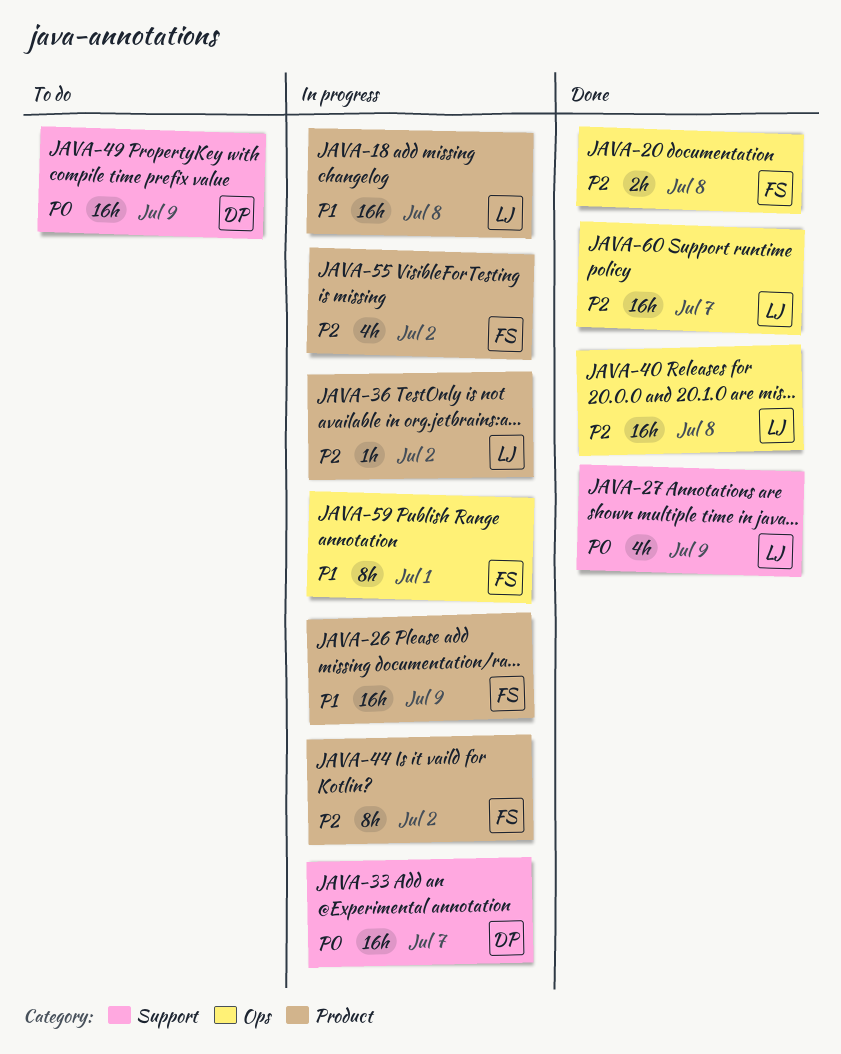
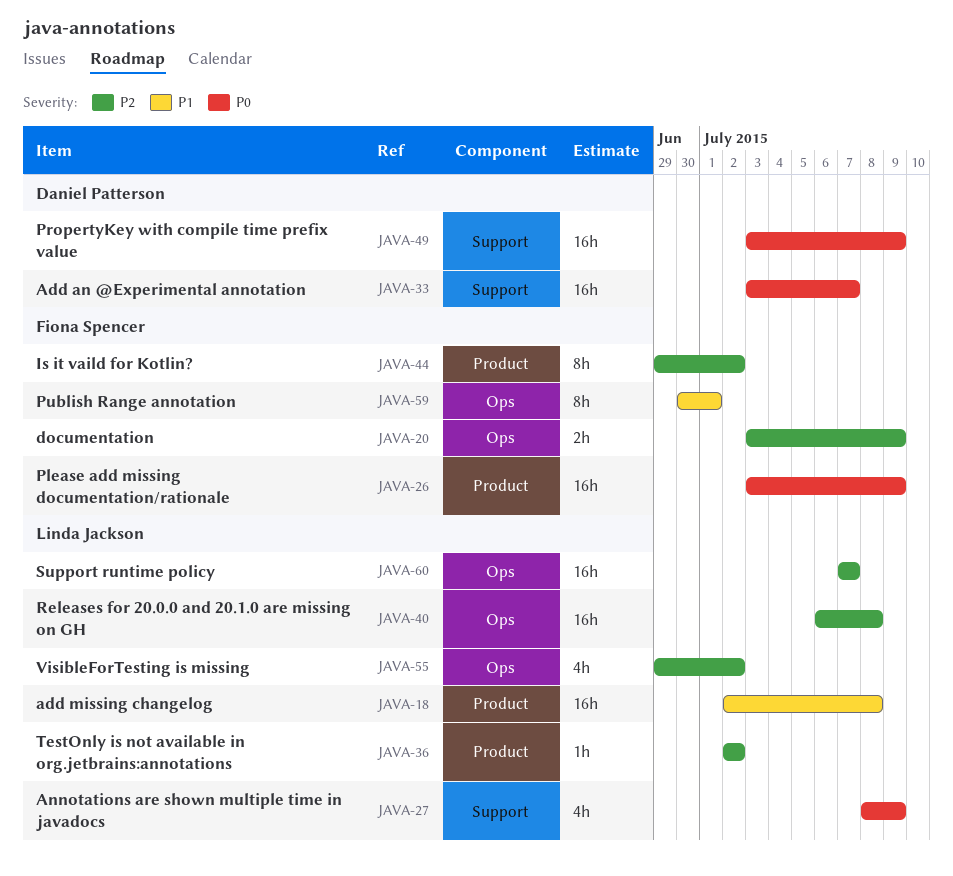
JAVA-20, due: Jul 8 -> Jul 9
JAVA-26, priority: P1 -> P0
JAVA-55, owner: Fiona Spencer -> Linda Jackson
JAVA-55, label: Product -> Ops

